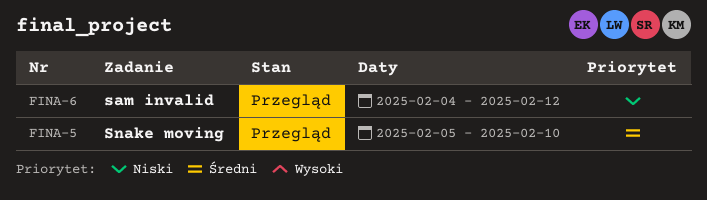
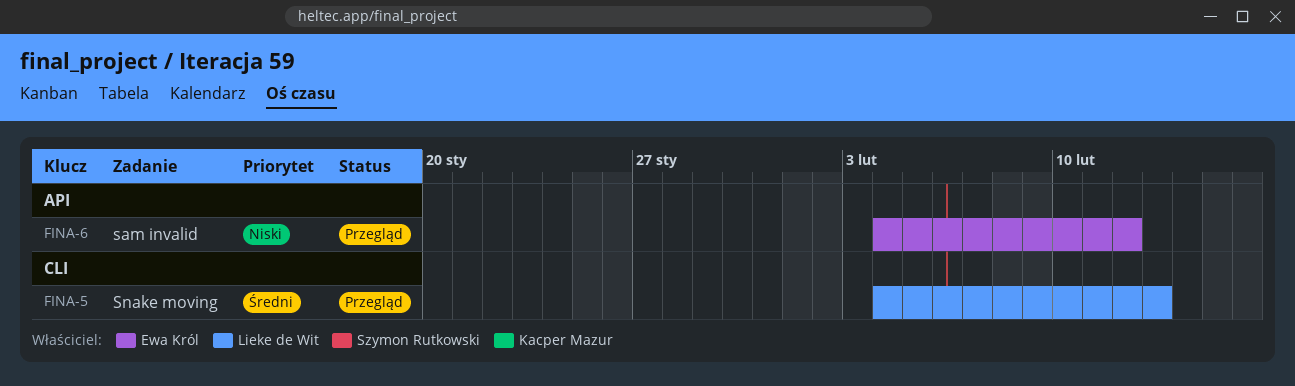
FINA-5, start: Feb 5 -> Feb 4
FINA-5, due: Feb 10 -> Feb 13

